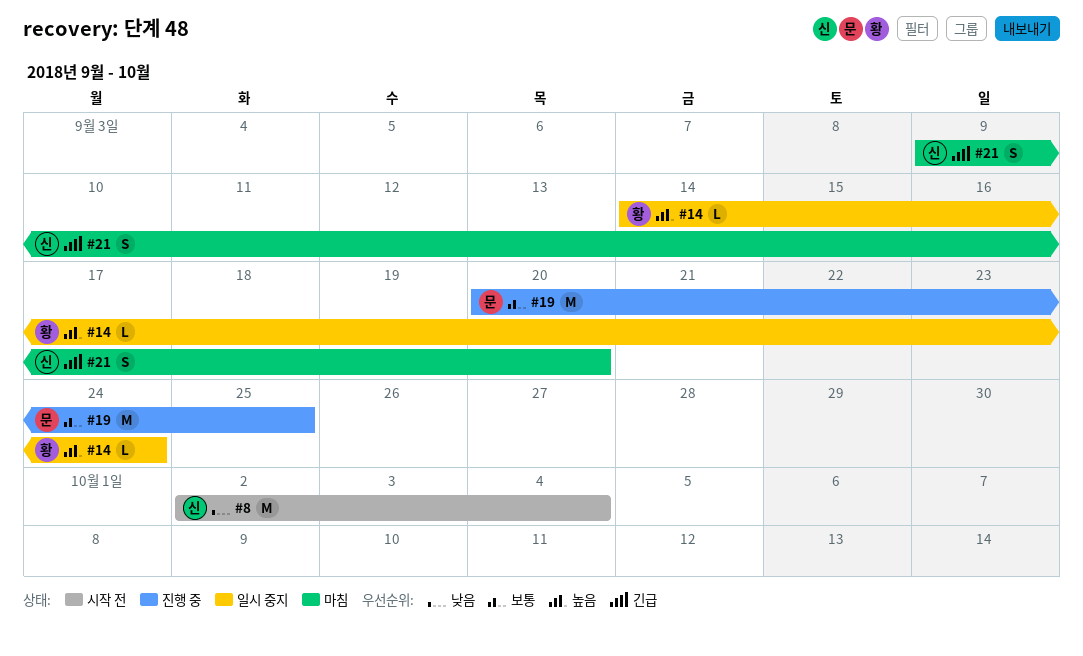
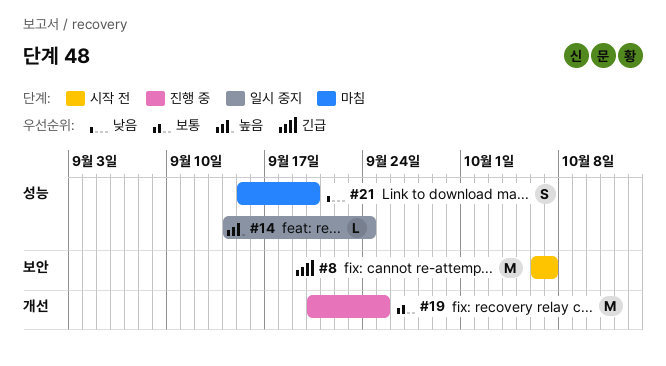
#8, priority: 낮음 -> 긴급
#8, start: Oct 2 -> Oct 6
#8, due: Oct 4 -> Oct 7
#21, priority: 긴급 -> 낮음
#21, start: Sep 9 -> Sep 15

